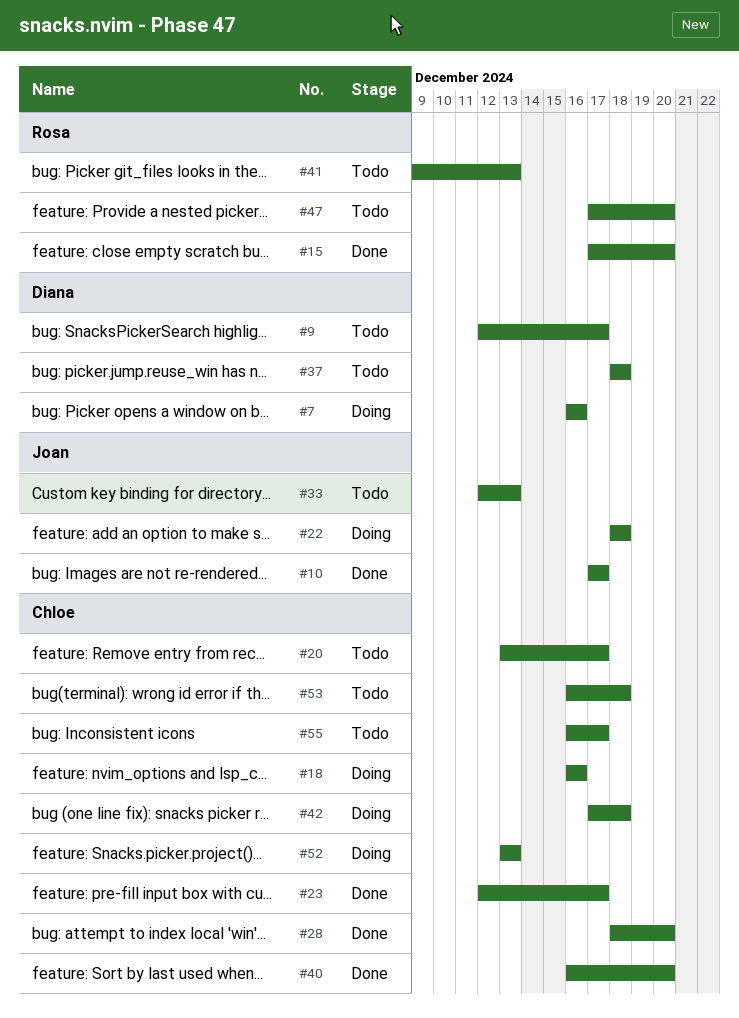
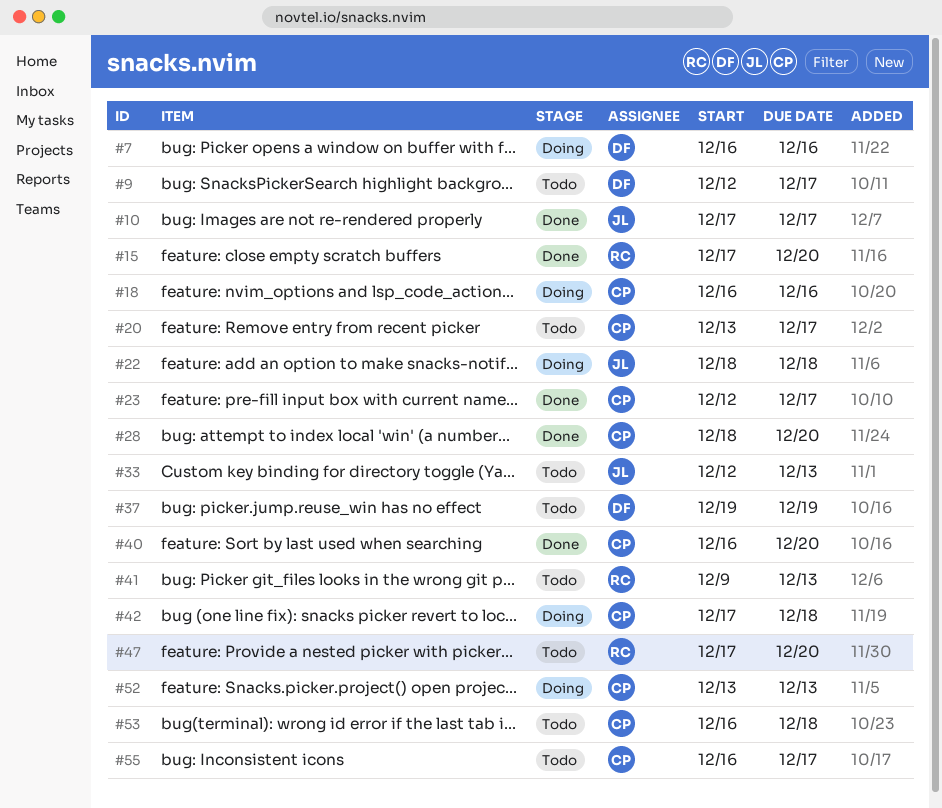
#37, start: Dec 18 -> Dec 19
#37, due: Dec 18 -> Dec 19

